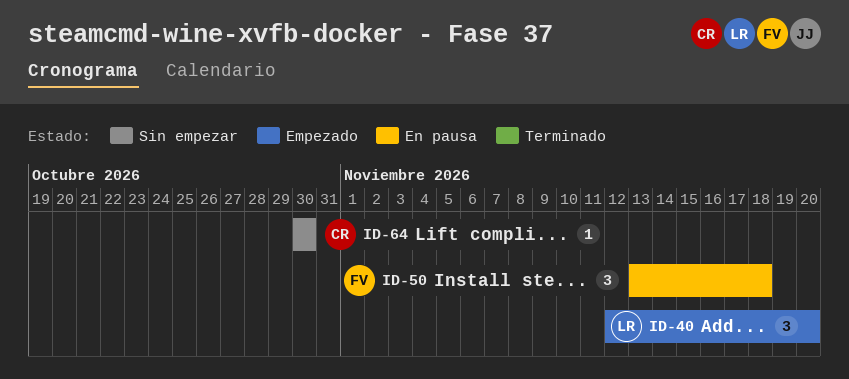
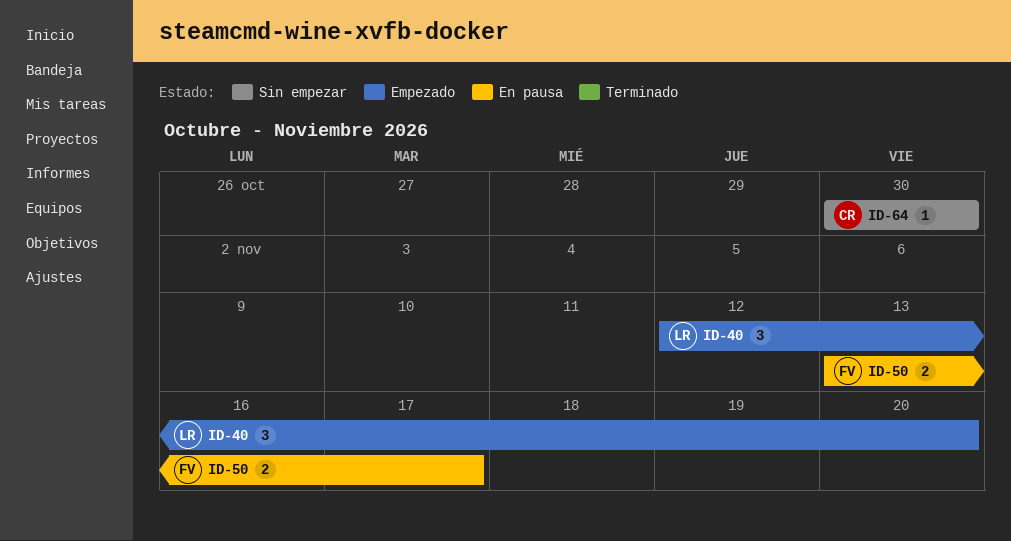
ID-50, estimate: 3 -> 2
ID-50, due: Nov 18 -> Nov 17

